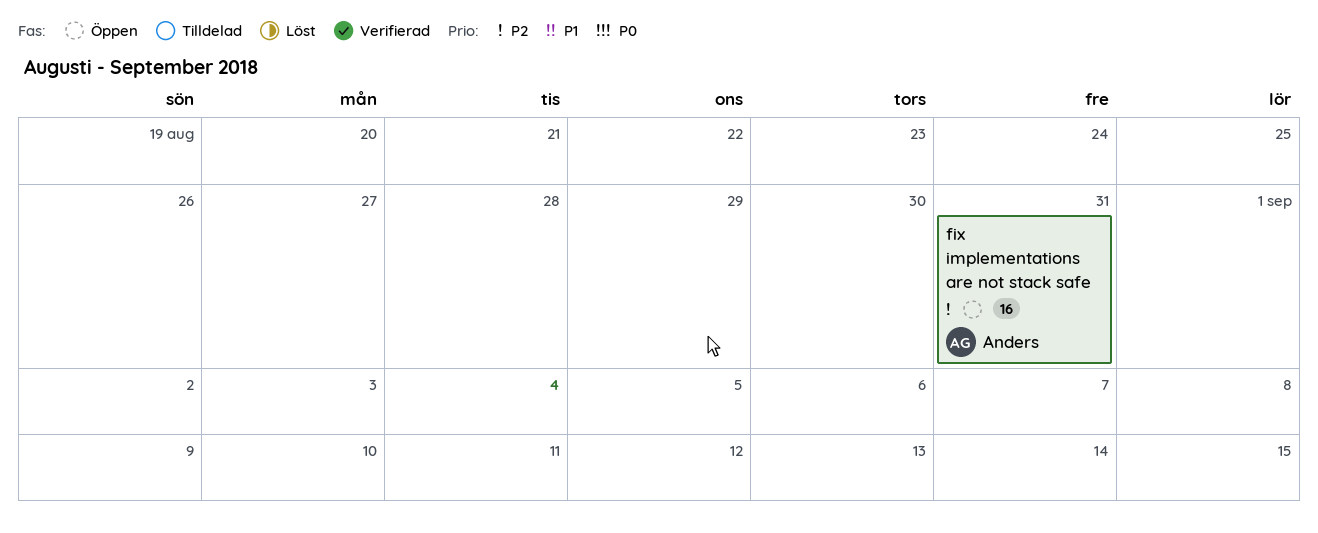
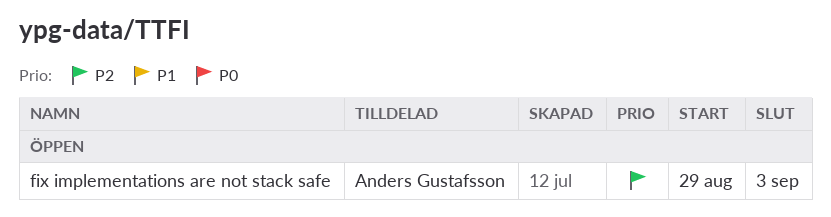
fix implementations are not stack safe, due: Aug 31 -> Sep 3

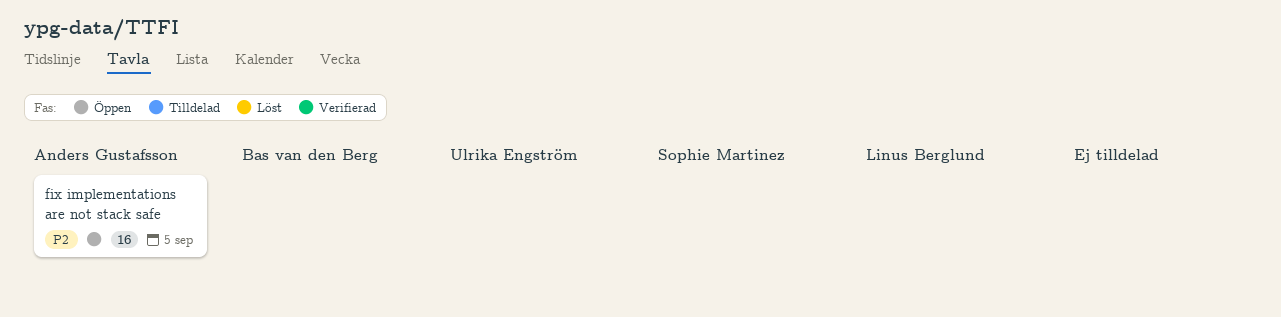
fix implementations are not stack safe, due: Sep 3 -> Sep 5

